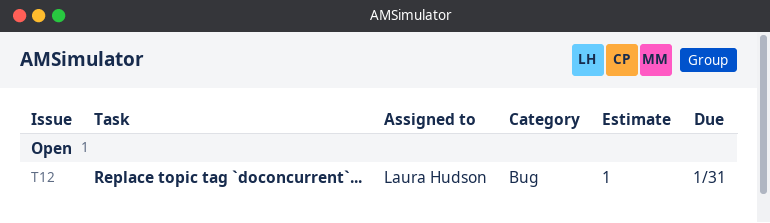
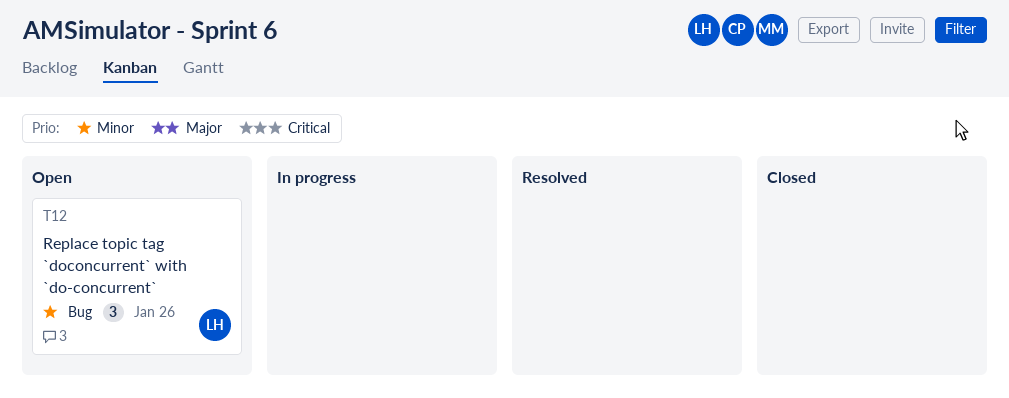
T12, estimate: 1 -> 3
T12, due: Jan 31 -> Jan 26

